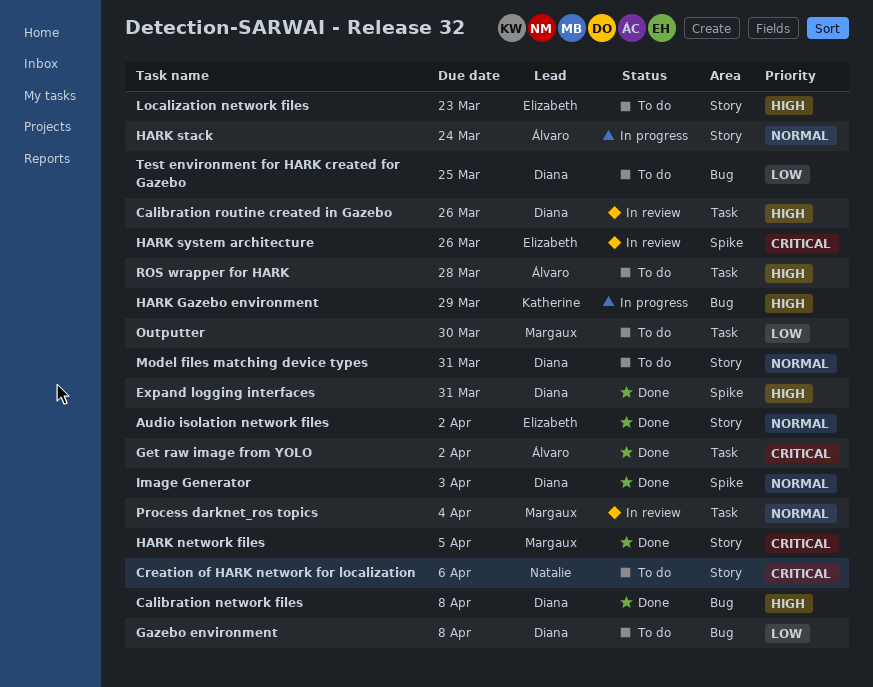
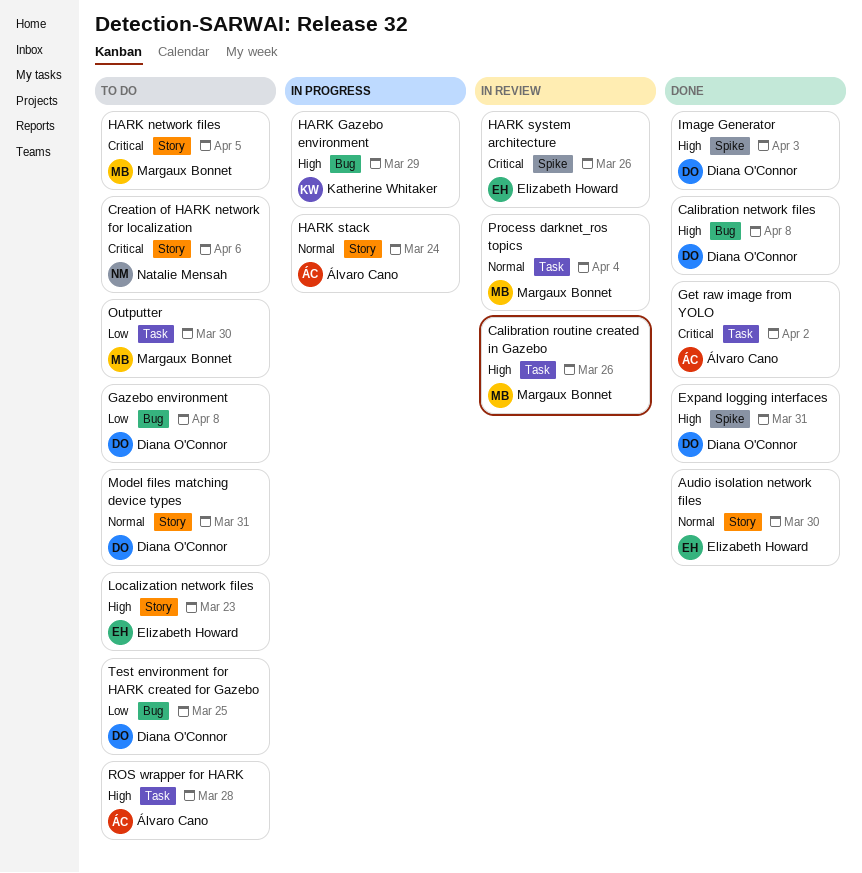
Audio isolation network files, due: Apr 2 -> Mar 30
Calibration routine created in Gazebo, owner: Diana O'Connor -> Margaux Bonnet
HARK network files, status: Done -> To do
Image Generator, priority: Normal -> High

